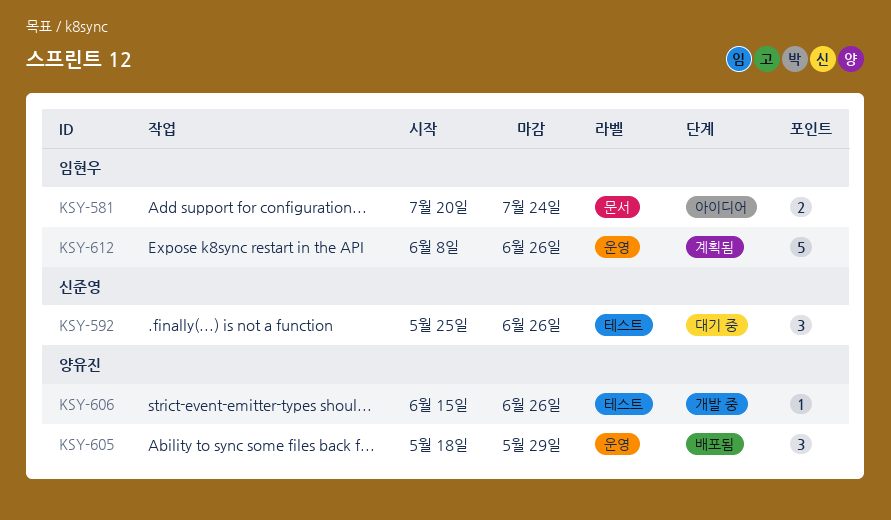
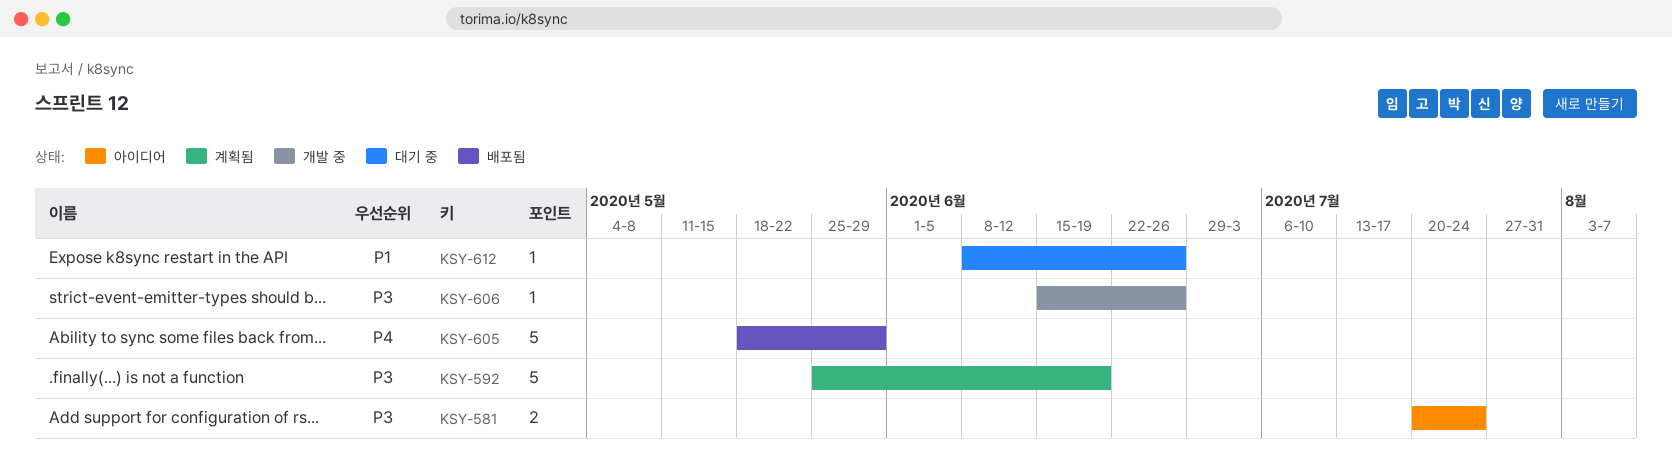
KSY-592, status: 대기 중 -> 계획됨
KSY-592, estimate: 3 -> 5
KSY-592, due: Jun 26 -> Jun 19
KSY-605, estimate: 3 -> 5
KSY-612, status: 계획됨 -> 대기 중
KSY-612, estimate: 5 -> 1

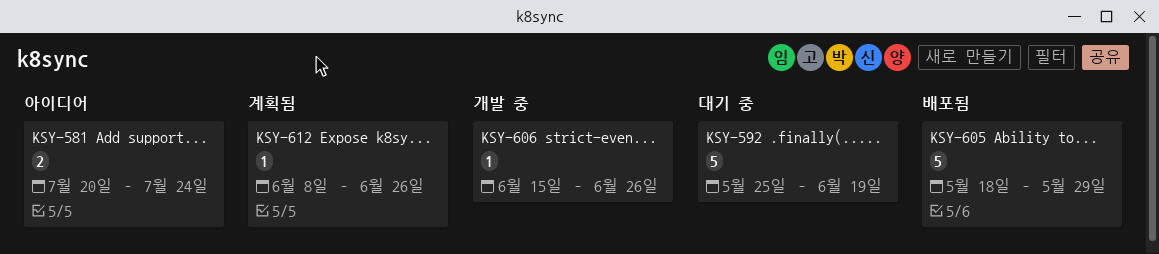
KSY-592, status: 계획됨 -> 대기 중
KSY-612, status: 대기 중 -> 계획됨

